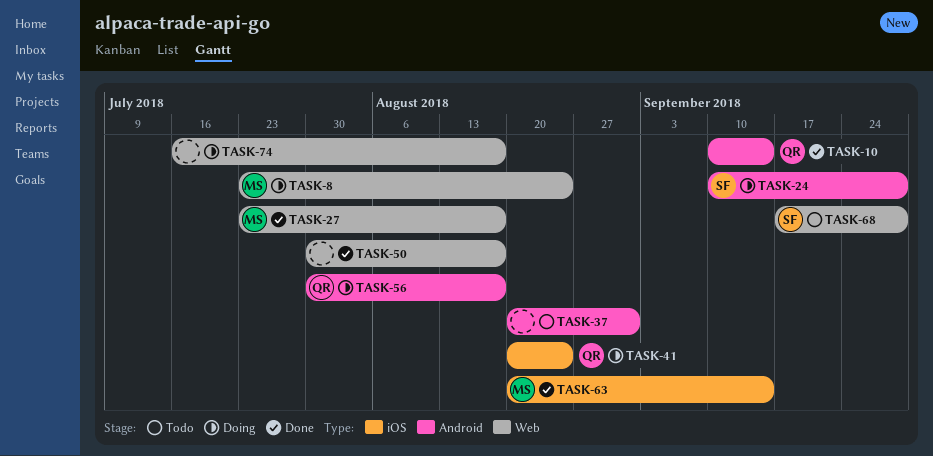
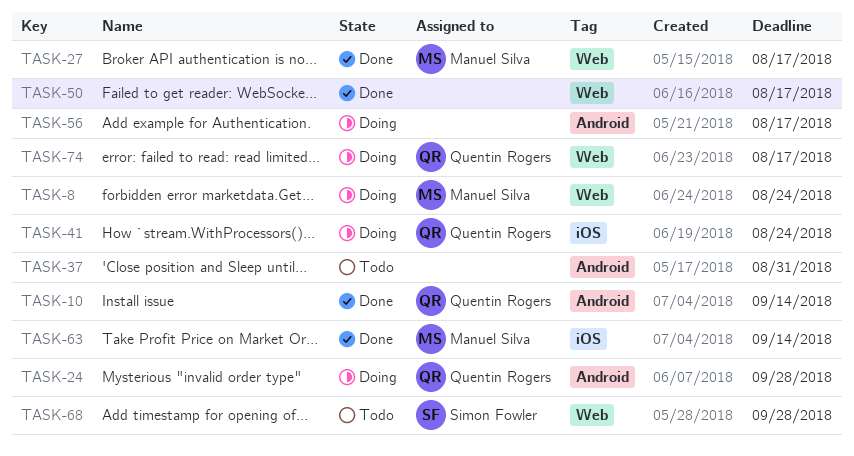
TASK-24, owner: Simon Fowler -> Quentin Rogers
TASK-56, owner: Quentin Rogers -> none
TASK-74, owner: none -> Quentin Rogers

